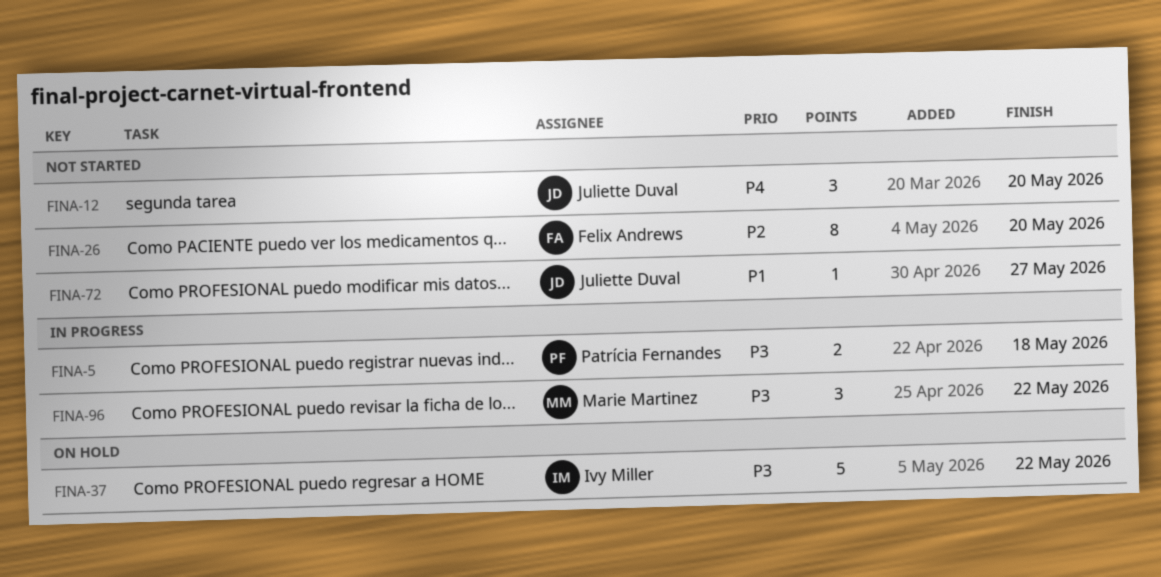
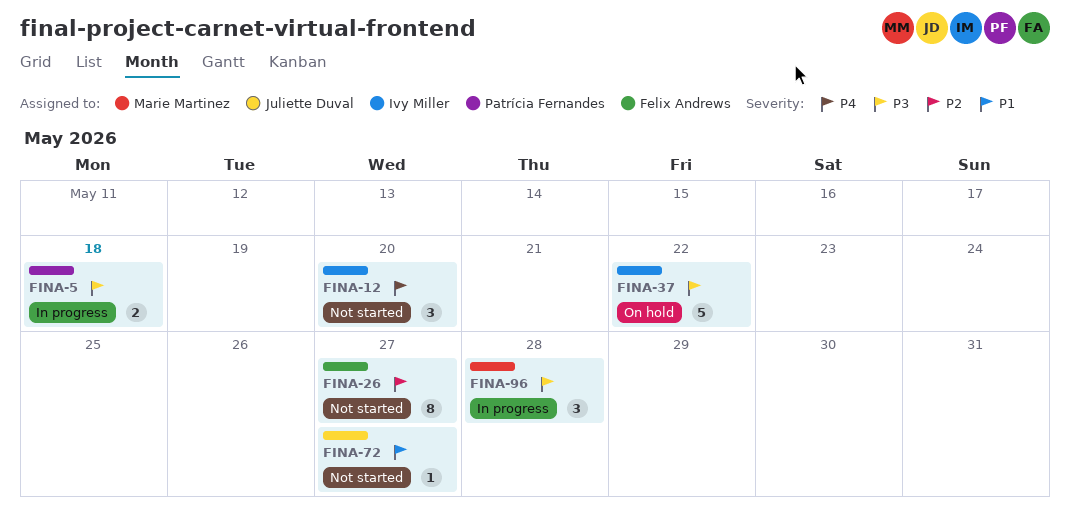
FINA-12, owner: Juliette Duval -> Ivy Miller
FINA-26, due: May 20 -> May 27
FINA-96, due: May 22 -> May 28

